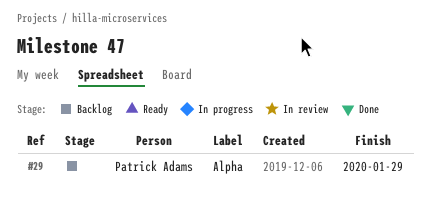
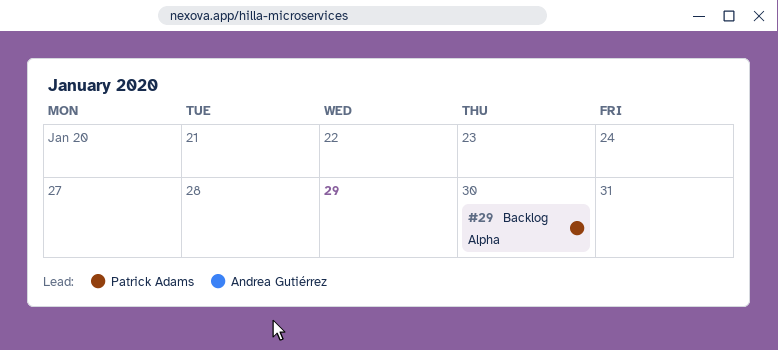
#29, due: Jan 29 -> Jan 30

